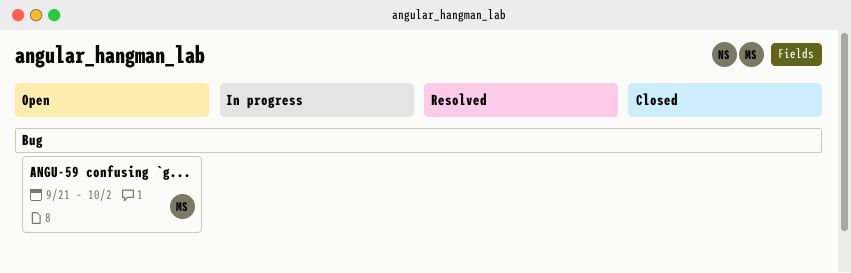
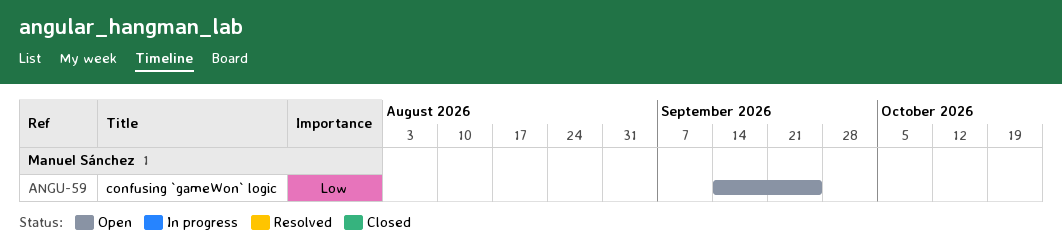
ANGU-59, start: Sep 21 -> Sep 14
ANGU-59, due: Oct 2 -> Sep 25

